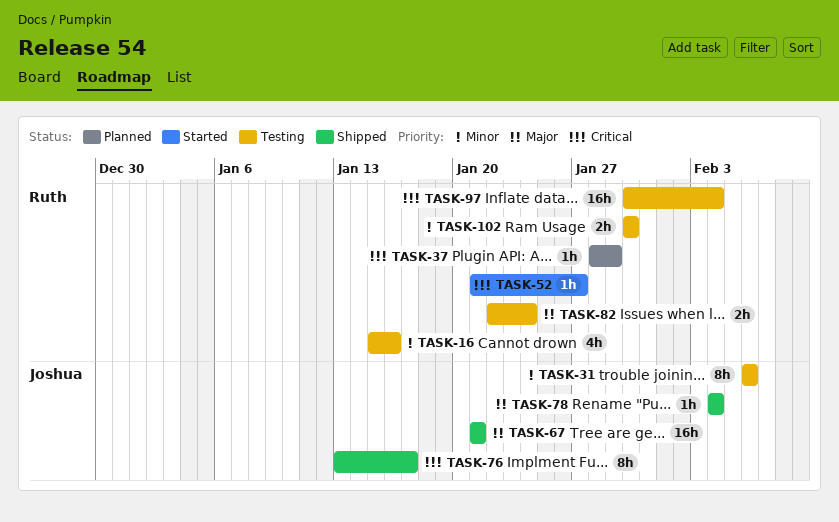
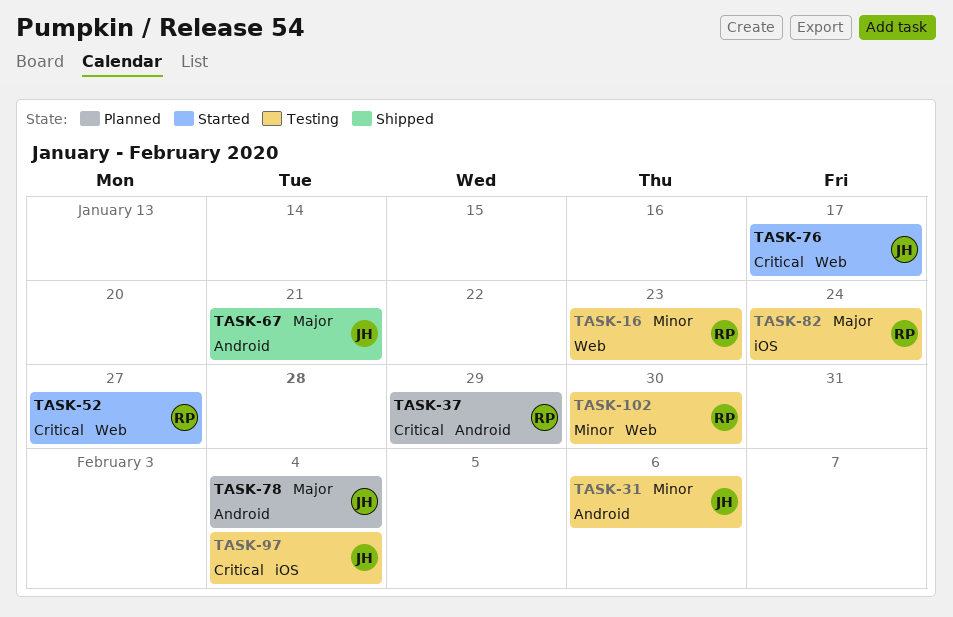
TASK-16, due: Jan 16 -> Jan 23
TASK-76, status: Shipped -> Started
TASK-78, status: Shipped -> Planned
TASK-97, owner: Ruth -> Joshua

